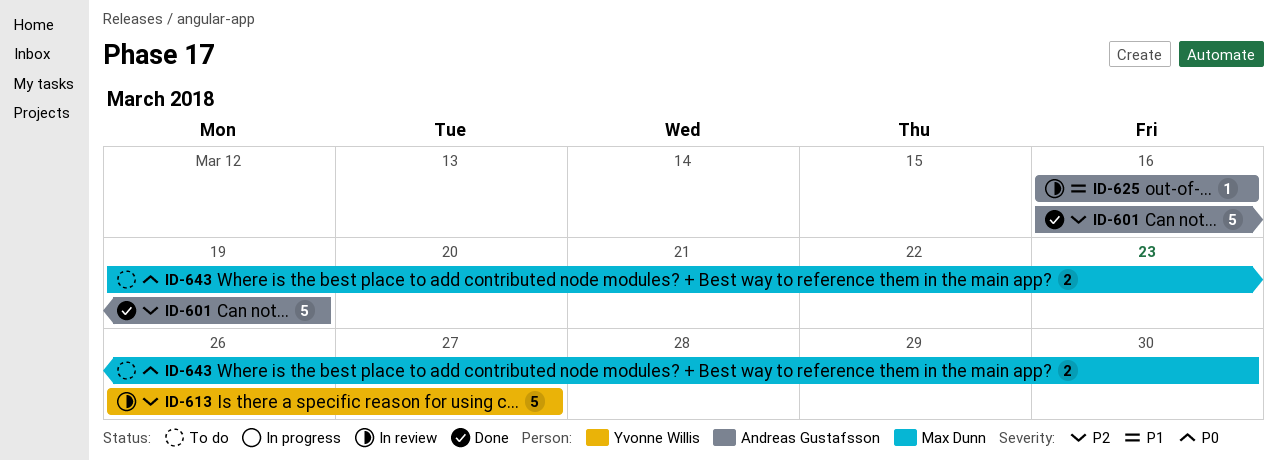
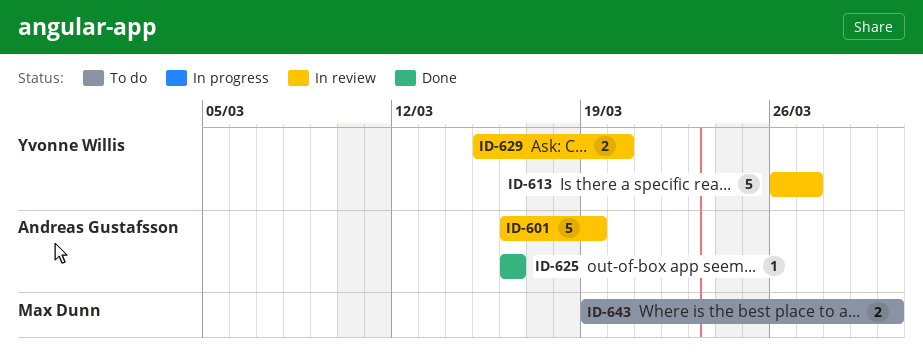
ID-601, status: Done -> In review
ID-625, status: In review -> Done
ID-629: none -> present

